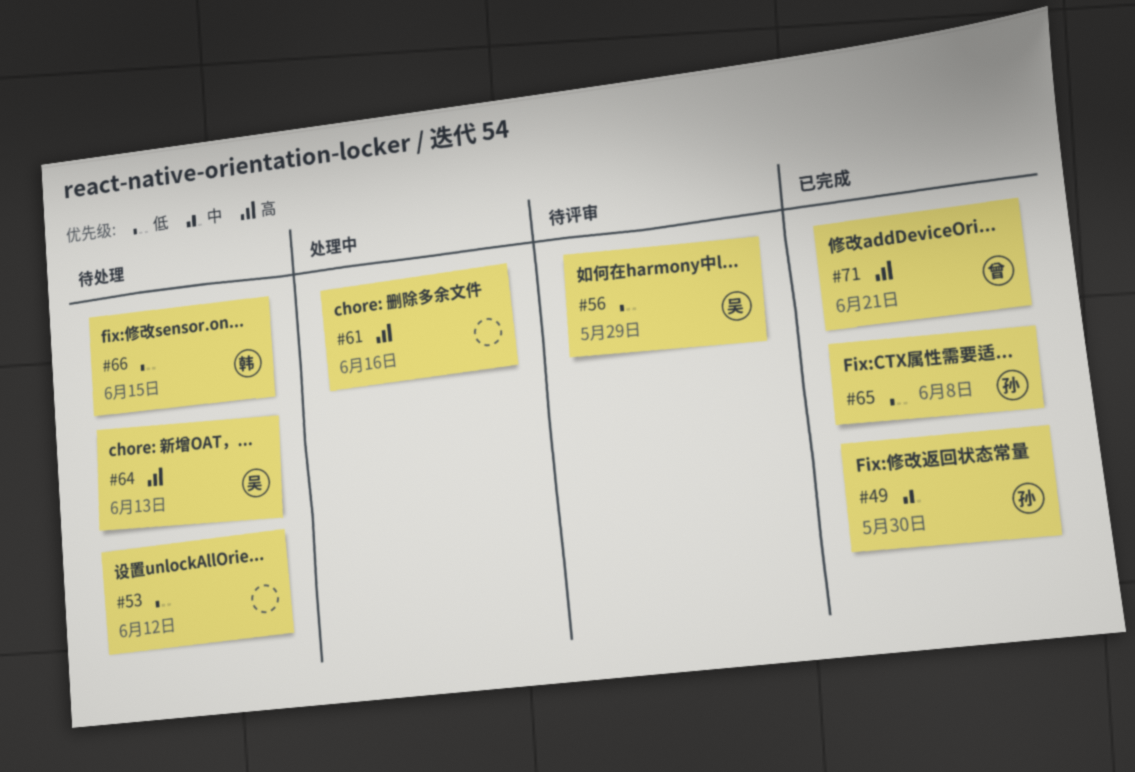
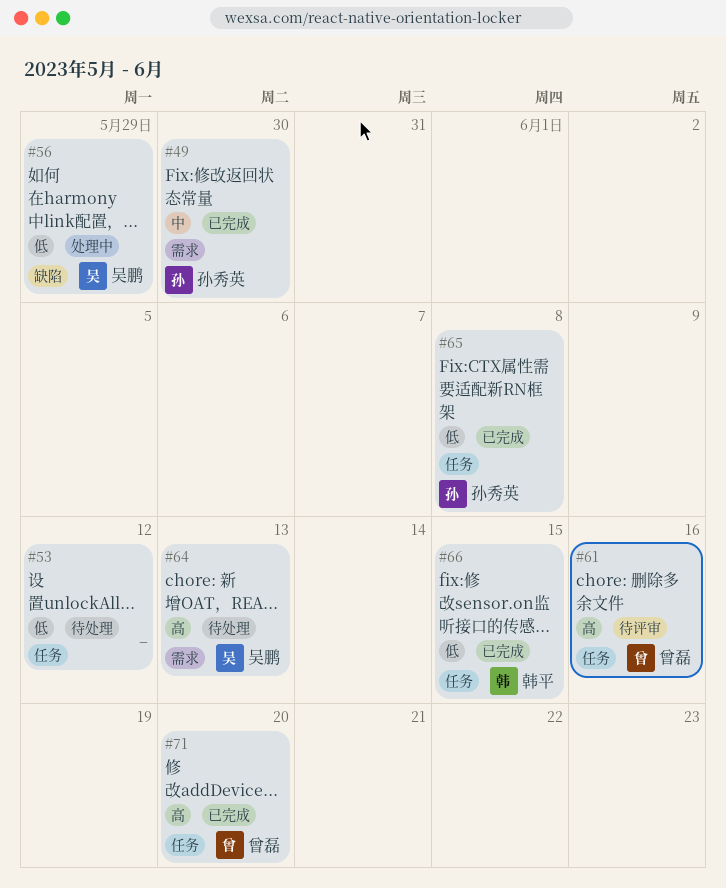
#56, status: 待评审 -> 处理中
#61, status: 处理中 -> 待评审
#61, owner: none -> 曾磊
#66, status: 待处理 -> 已完成
#71, due: Jun 21 -> Jun 20

